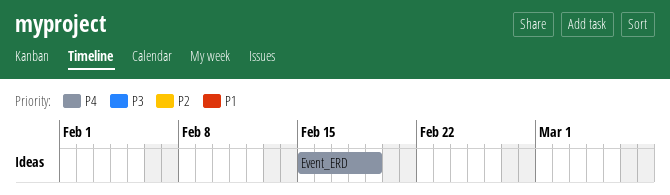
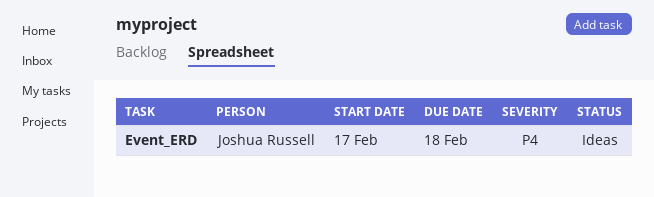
Event_ERD, start: Feb 15 -> Feb 17
Event_ERD, due: Feb 19 -> Feb 18

